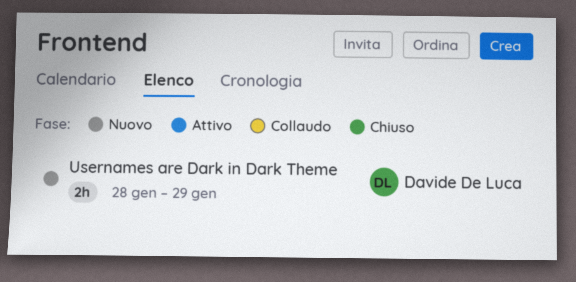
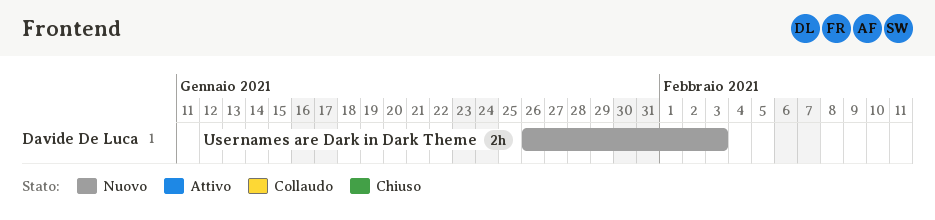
Usernames are Dark in Dark Theme, start: Jan 28 -> Jan 26
Usernames are Dark in Dark Theme, due: Jan 29 -> Feb 3

